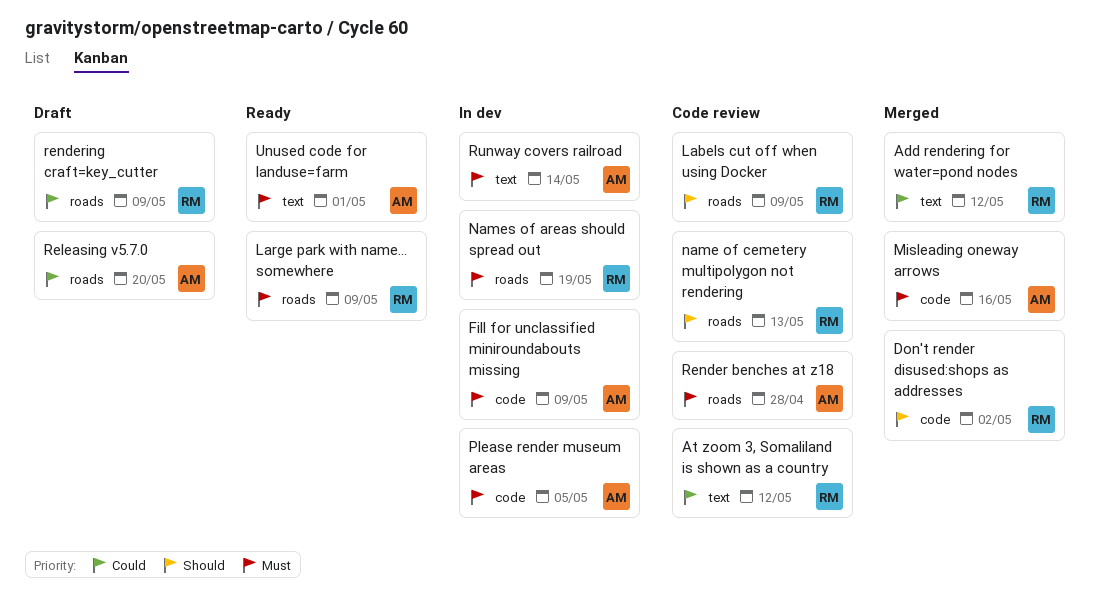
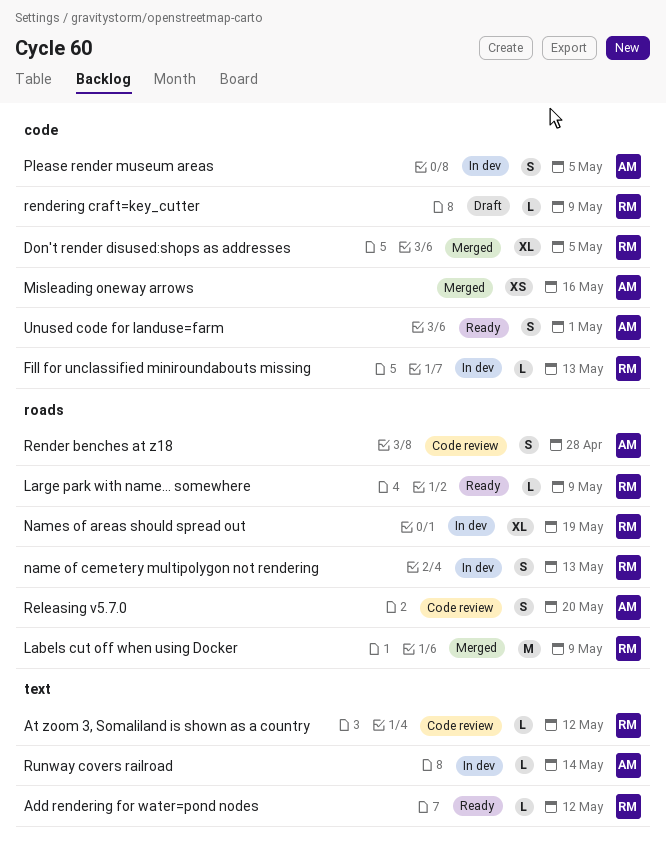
Add rendering for water=pond nodes, status: Merged -> Ready
Don't render disused:shops as addresses, due: May 2 -> May 5
Fill for unclassified miniroundabouts missing, owner: AM -> RM
Fill for unclassified miniroundabouts missing, due: May 9 -> May 13
Labels cut off when using Docker, status: Code review -> Merged
name of cemetery multipolygon not rendering, status: Code review -> In dev
Releasing v5.7.0, status: Draft -> Code review
rendering craft=key_cutter, label: roads -> code
Unused code for landuse=farm, label: text -> code

